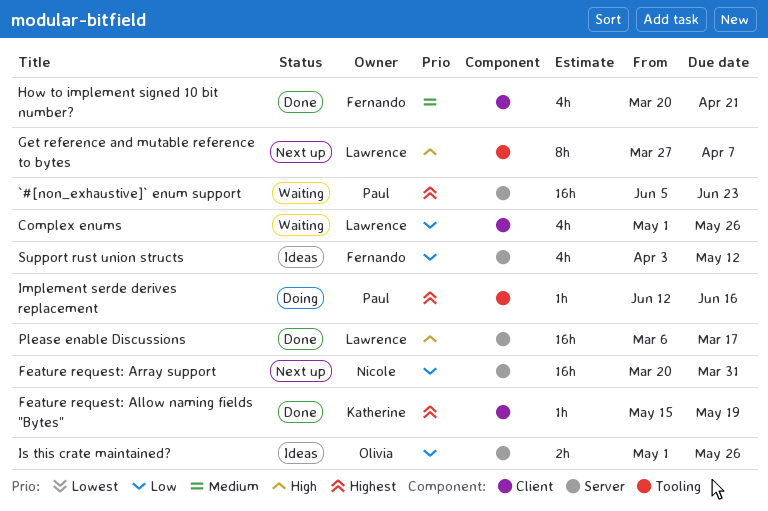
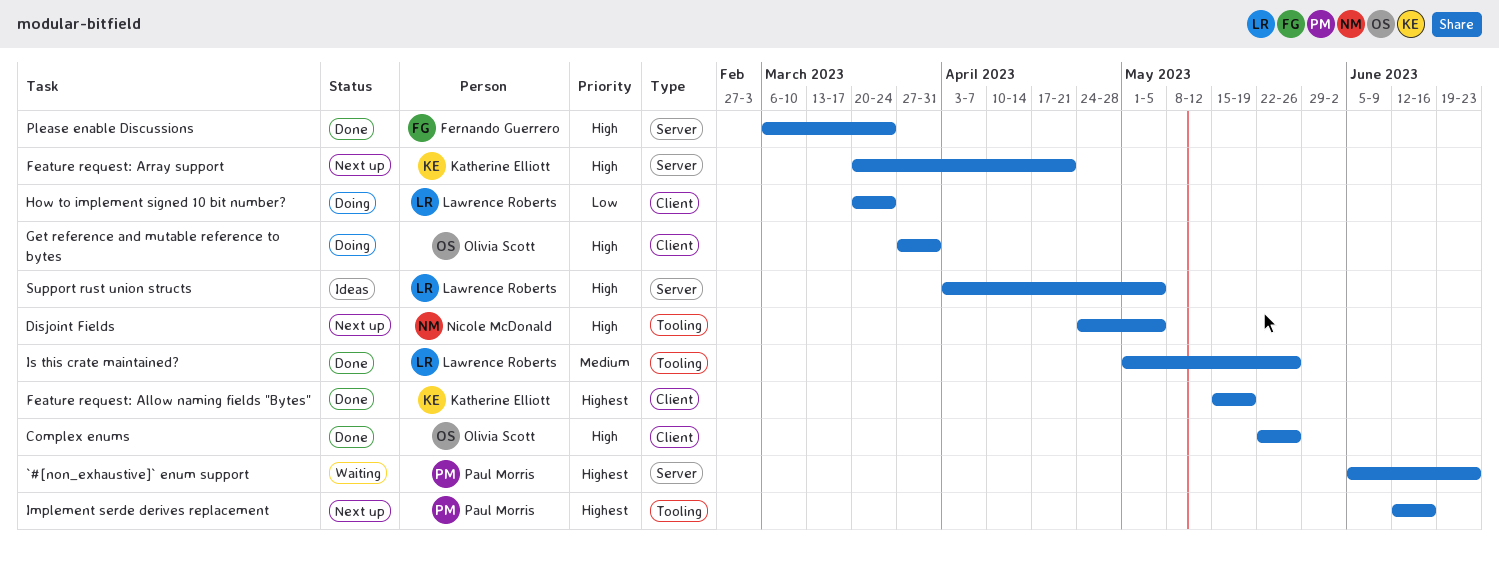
Complex enums, status: Waiting -> Done
Complex enums, owner: Lawrence Roberts -> Olivia Scott
Complex enums, priority: Low -> High
Complex enums, start: May 1 -> May 22
Disjoint Fields: none -> present
Feature request: Array support, owner: Nicole McDonald -> Katherine Elliott
Feature request: Array support, priority: Low -> High
Feature request: Array support, due: Mar 31 -> Apr 21
Get reference and mutable reference to bytes, status: Next up -> Doing
Get reference and mutable reference to bytes, owner: Lawrence Roberts -> Olivia Scott
Get reference and mutable reference to bytes, label: Tooling -> Client
Get reference and mutable reference to bytes, due: Apr 7 -> Mar 31
How to implement signed 10 bit number?, status: Done -> Doing
How to implement signed 10 bit number?, owner: Fernando Guerrero -> Lawrence Roberts
How to implement signed 10 bit number?, priority: Medium -> Low
How to implement signed 10 bit number?, due: Apr 21 -> Mar 24
Implement serde derives replacement, status: Doing -> Next up
Is this crate maintained?, status: Ideas -> Done
Is this crate maintained?, owner: Olivia Scott -> Lawrence Roberts
Is this crate maintained?, priority: Low -> Medium
Is this crate maintained?, label: Server -> Tooling
Please enable Discussions, owner: Lawrence Roberts -> Fernando Guerrero
Please enable Discussions, due: Mar 17 -> Mar 24
Support rust union structs, owner: Fernando Guerrero -> Lawrence Roberts
Support rust union structs, priority: Low -> High
Support rust union structs, due: May 12 -> May 5

